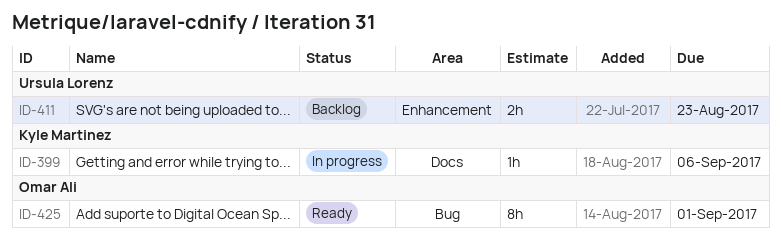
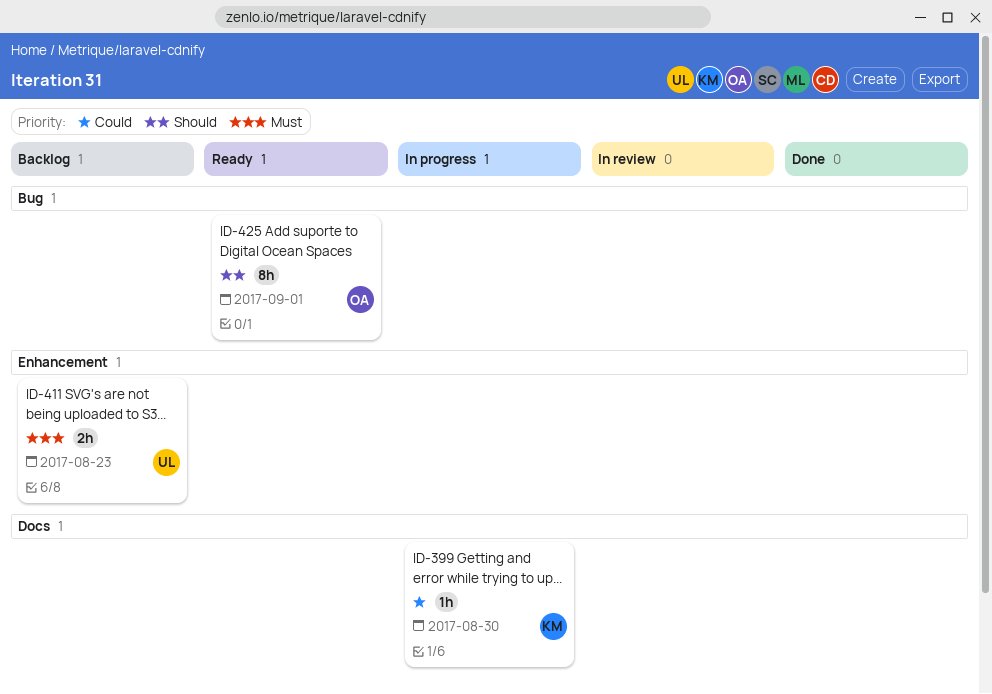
ID-399, due: Sep 6 -> Aug 30

